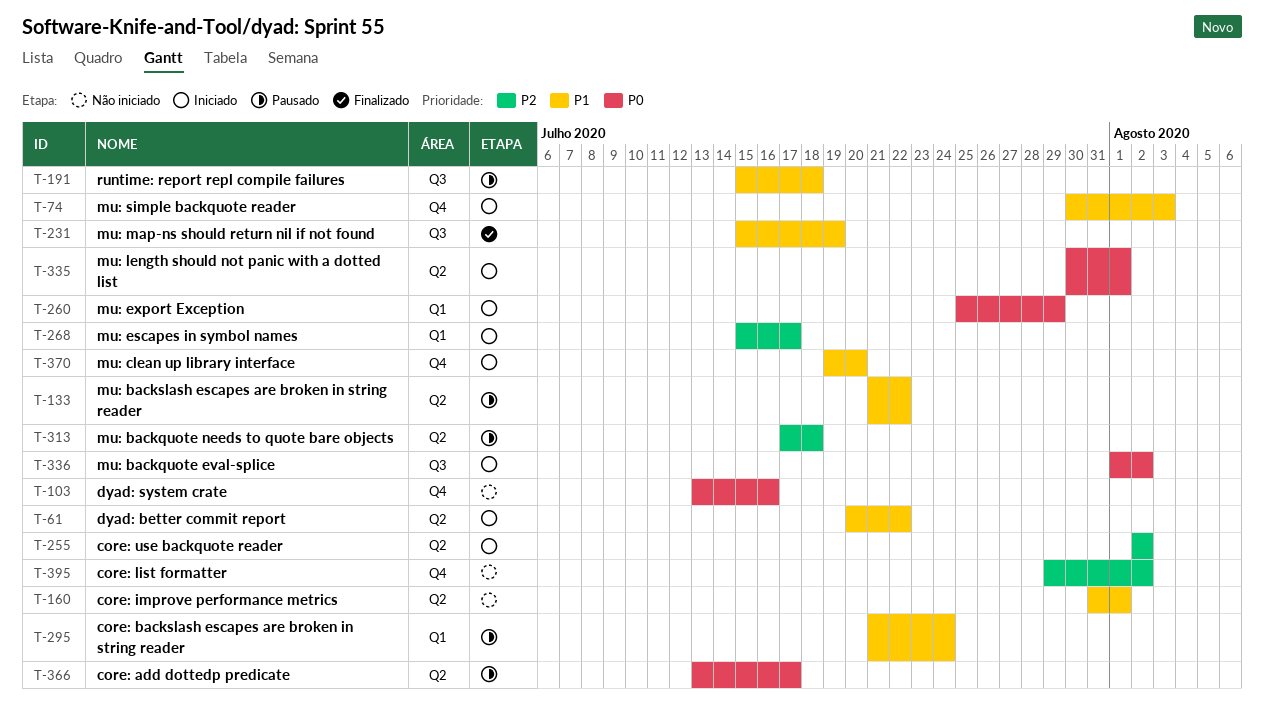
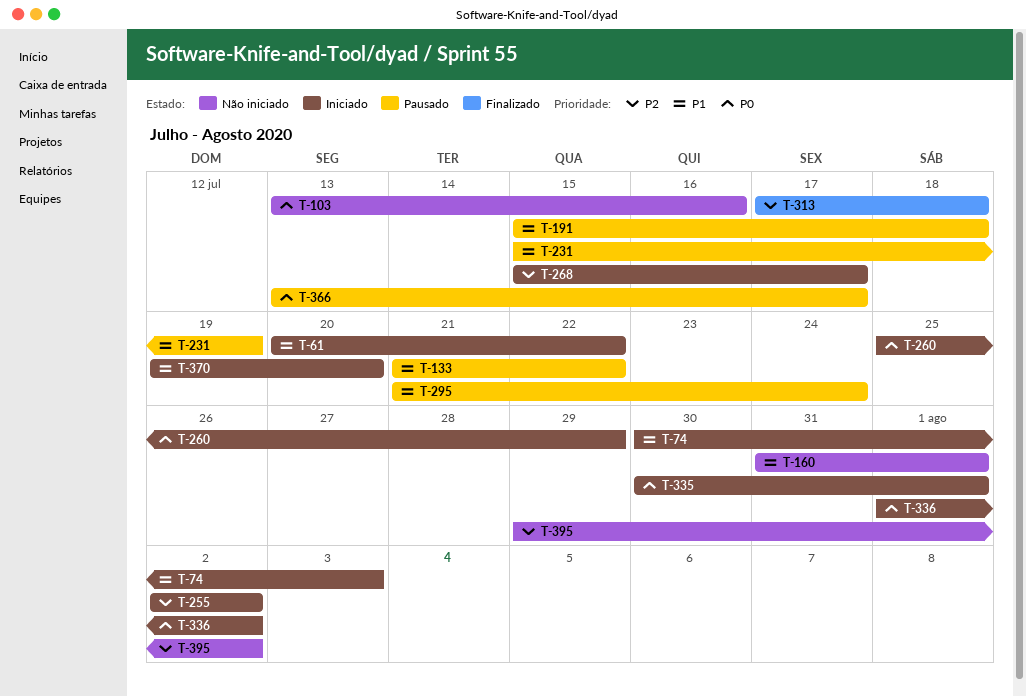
T-231, status: Finalizado -> Pausado
T-313, status: Pausado -> Finalizado

